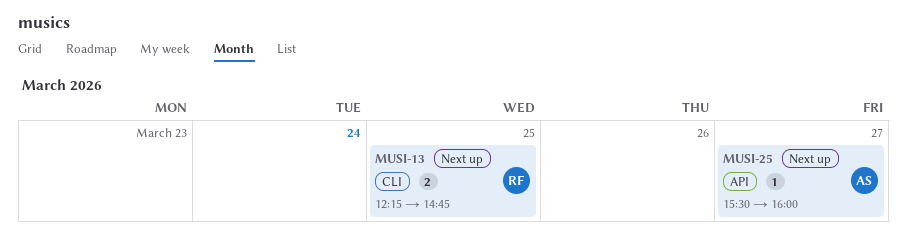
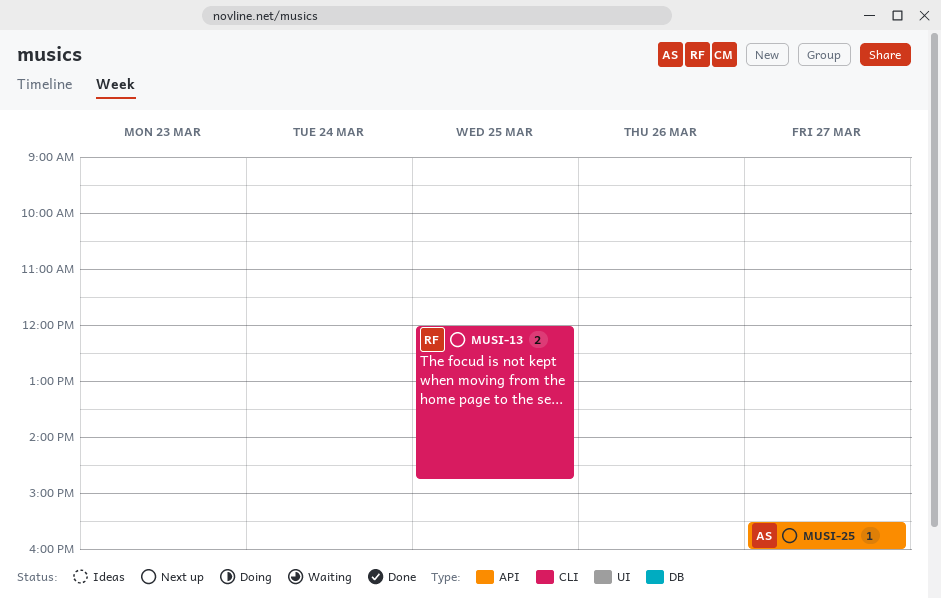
MUSI-13, begins: 12:15 -> 12:00

